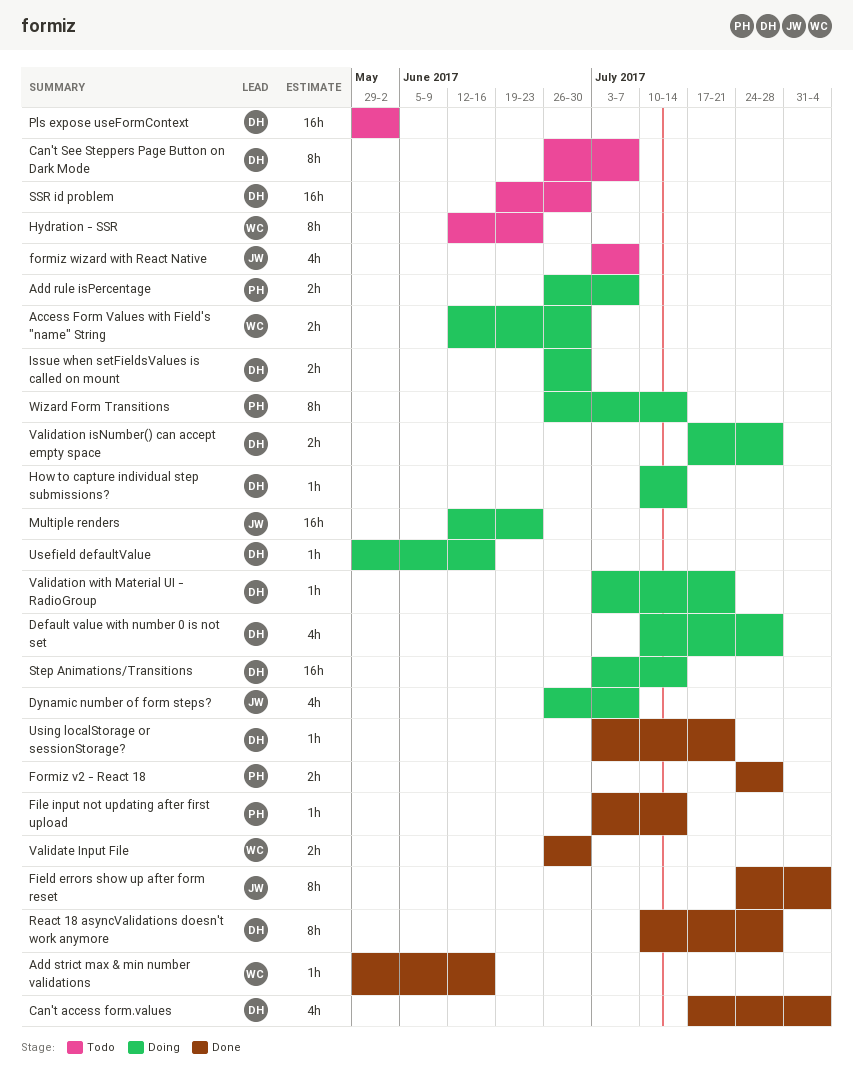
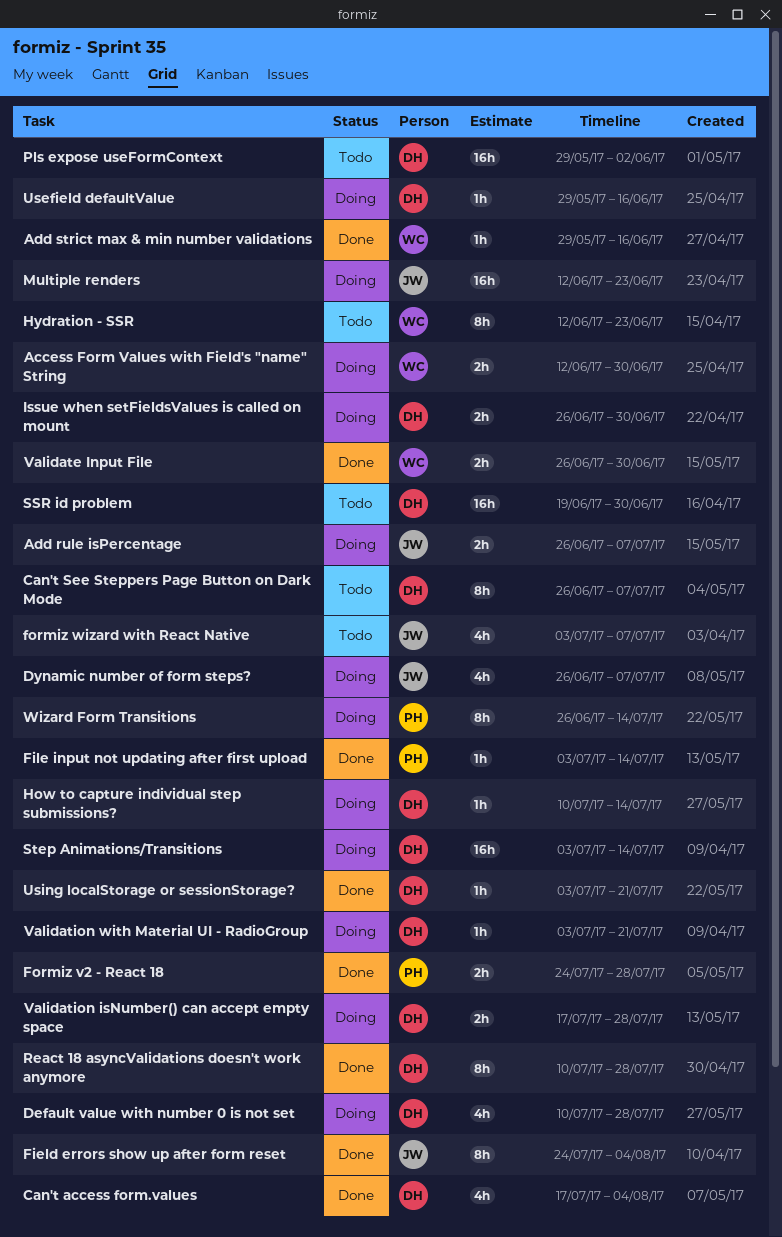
Add rule isPercentage, owner: PH -> JW

